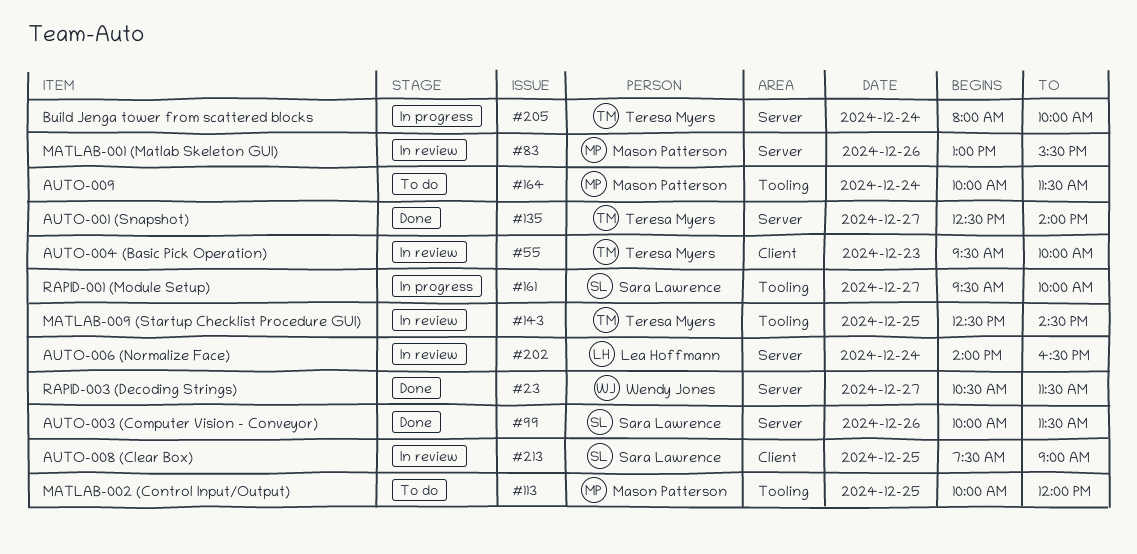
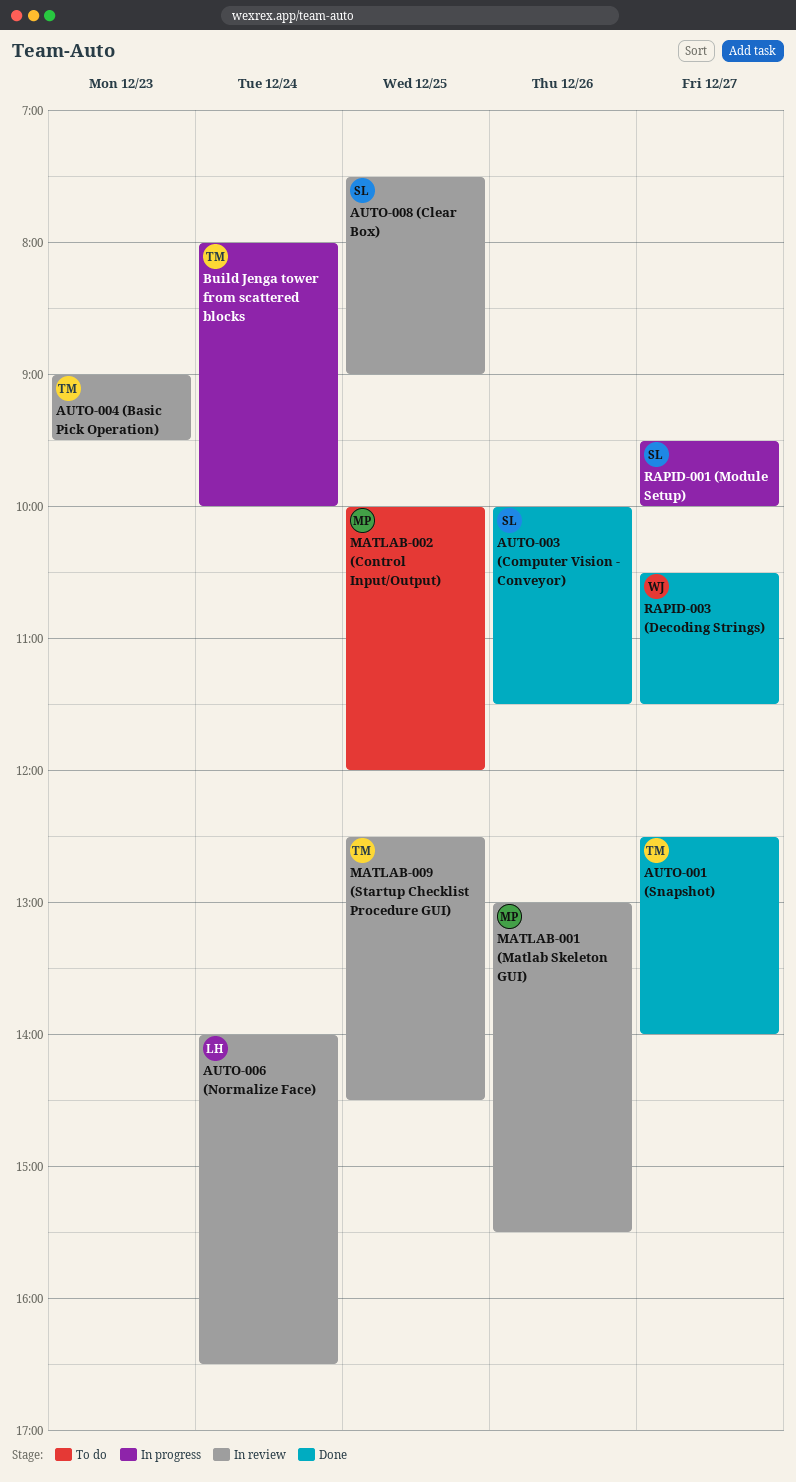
AUTO-004 (Basic Pick Operation), begins: 09:30 -> 09:00
AUTO-004 (Basic Pick Operation), ends: 10:00 -> 09:30
AUTO-009: present -> none

